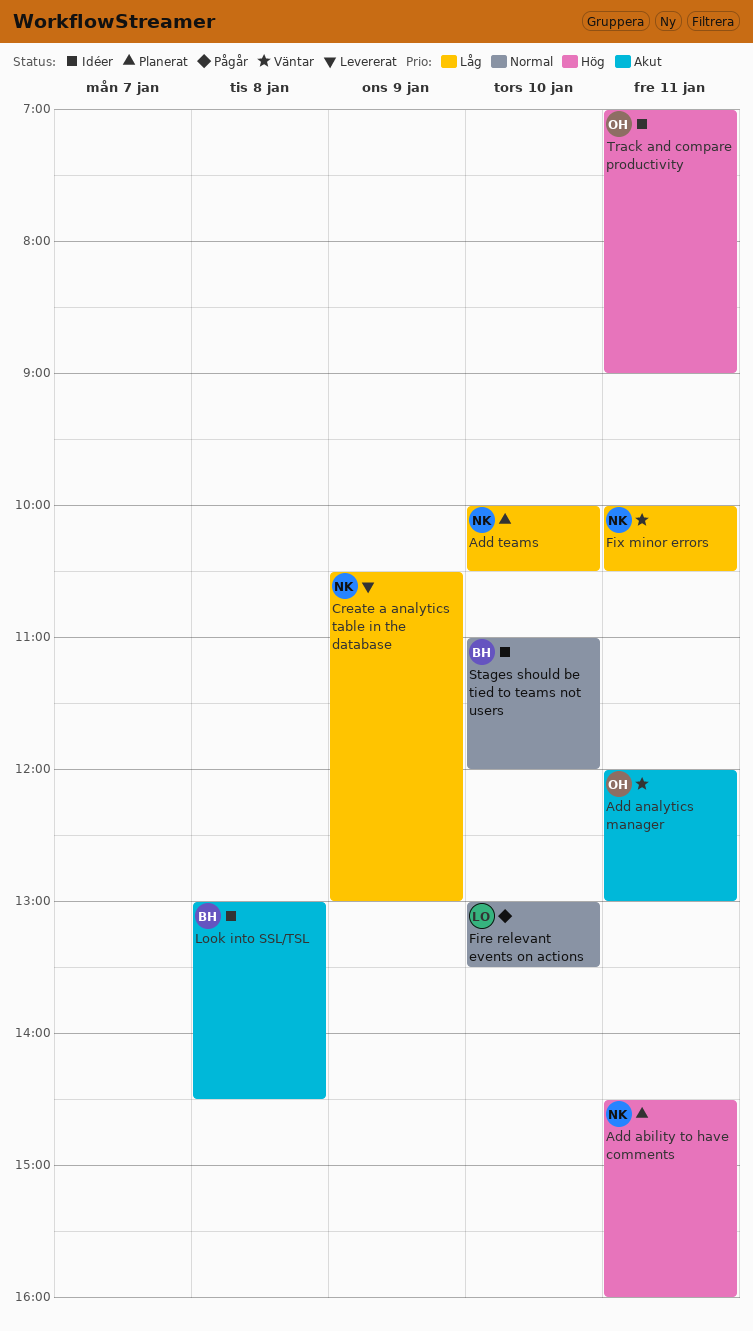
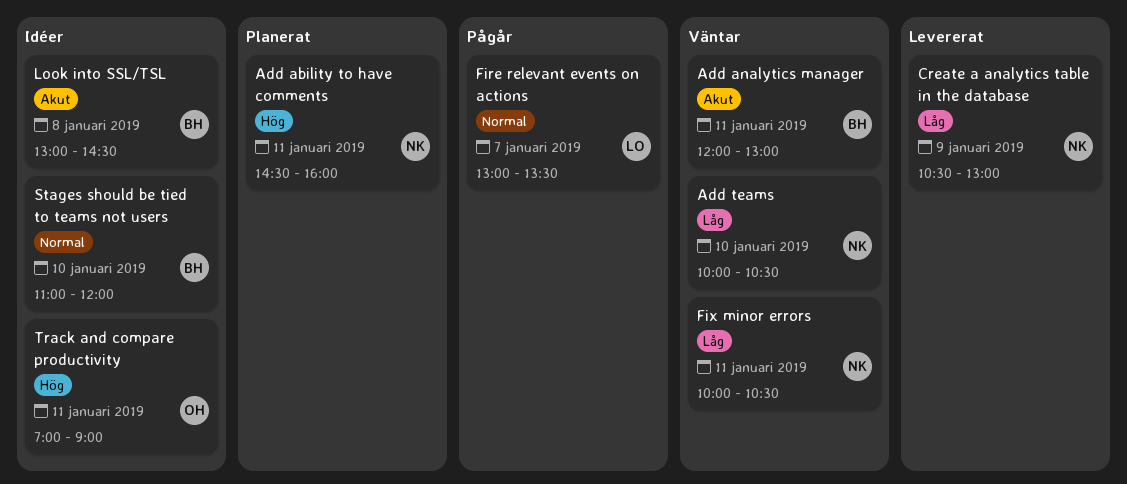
Add analytics manager, owner: OH -> BH
Add teams, status: Planerat -> Väntar
Fire relevant events on actions, day: Jan 10 -> Jan 7

